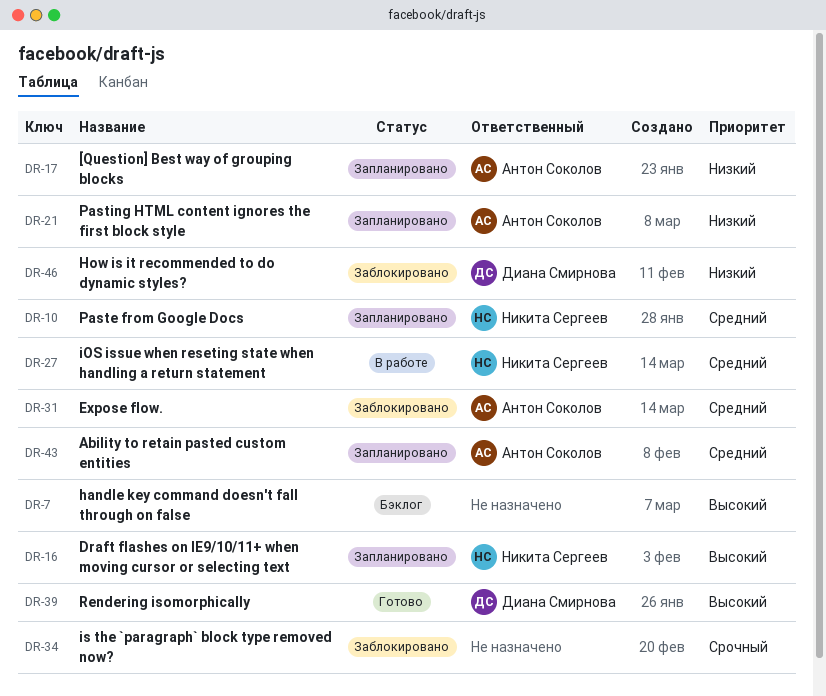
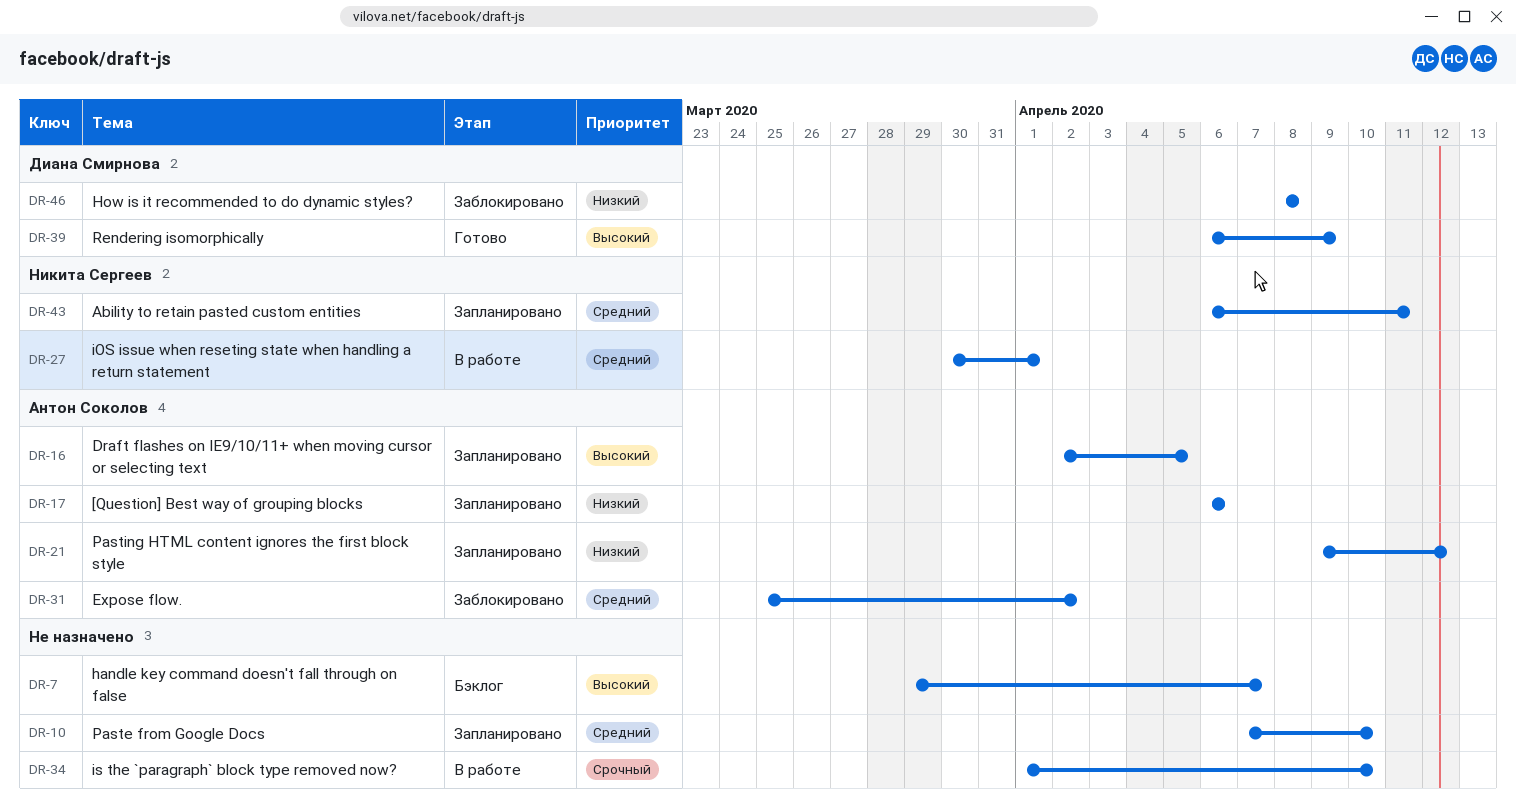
DR-10, owner: Никита Сергеев -> none
DR-16, owner: Никита Сергеев -> Антон Соколов
DR-34, status: Заблокировано -> В работе
DR-43, owner: Антон Соколов -> Никита Сергеев

